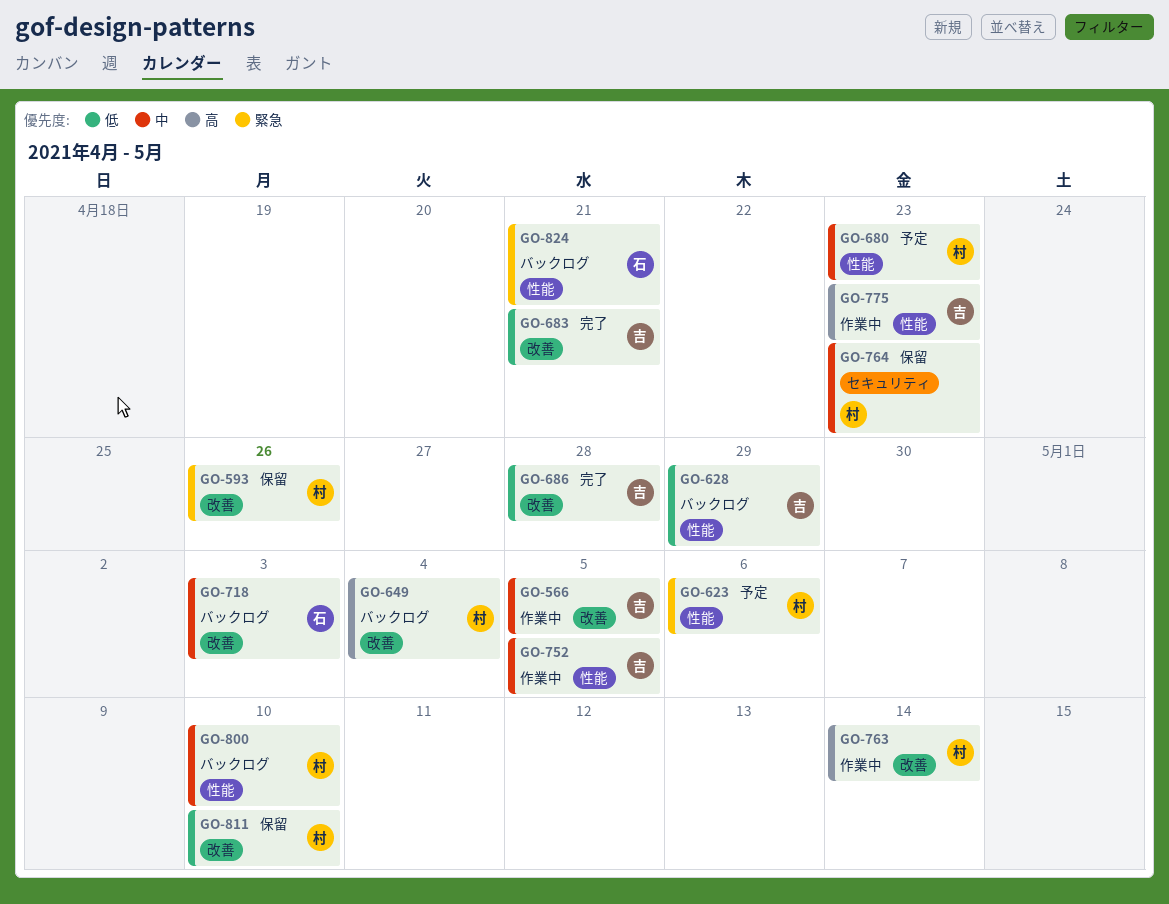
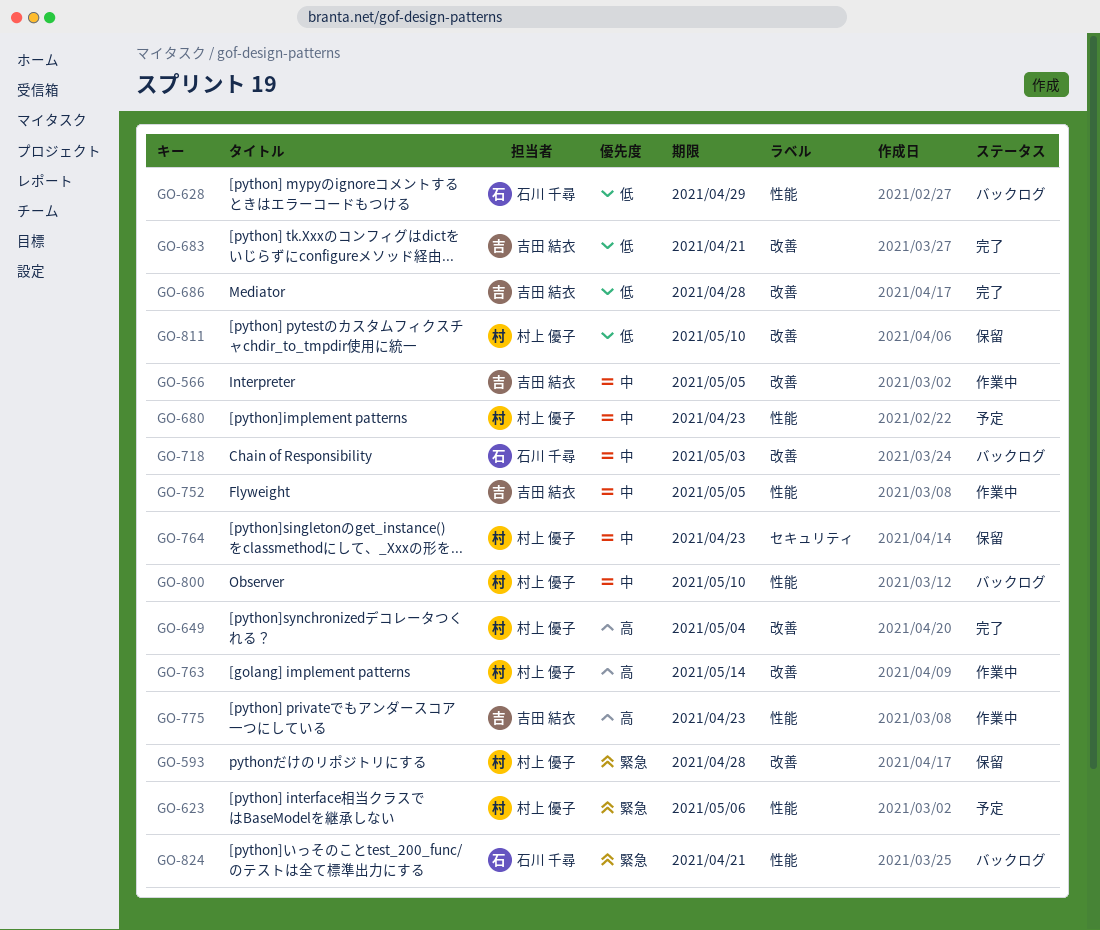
GO-593, due: Apr 26 -> Apr 28
GO-628, owner: 吉田 結衣 -> 石川 千尋
GO-649, status: バックログ -> 完了

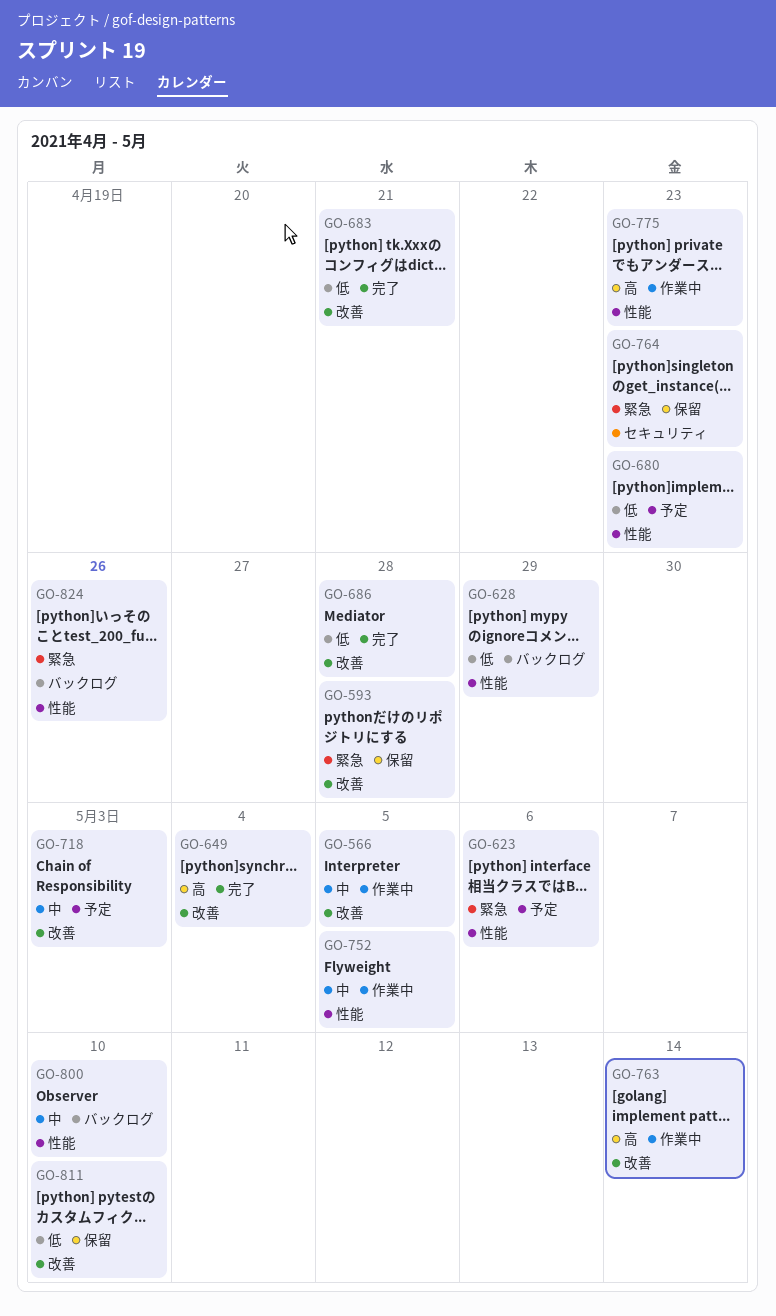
GO-680, priority: 中 -> 低
GO-718, status: バックログ -> 予定
GO-764, priority: 中 -> 緊急
GO-824, due: Apr 21 -> Apr 26

